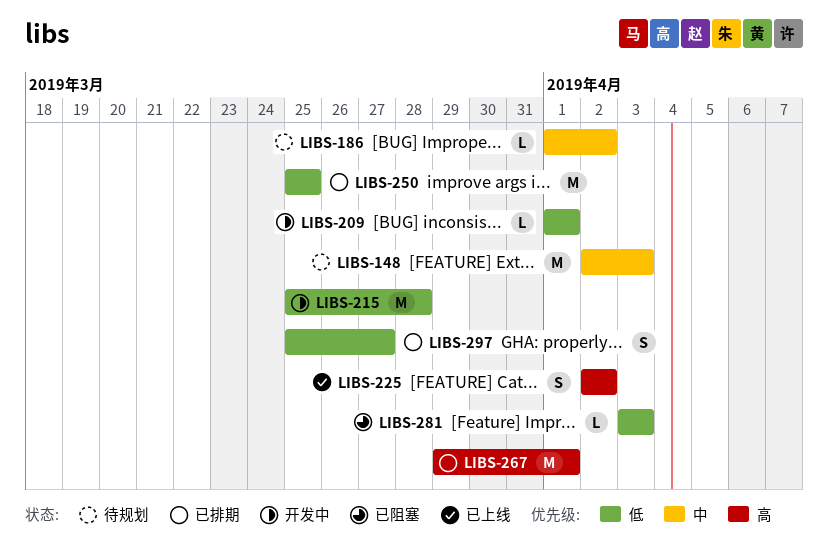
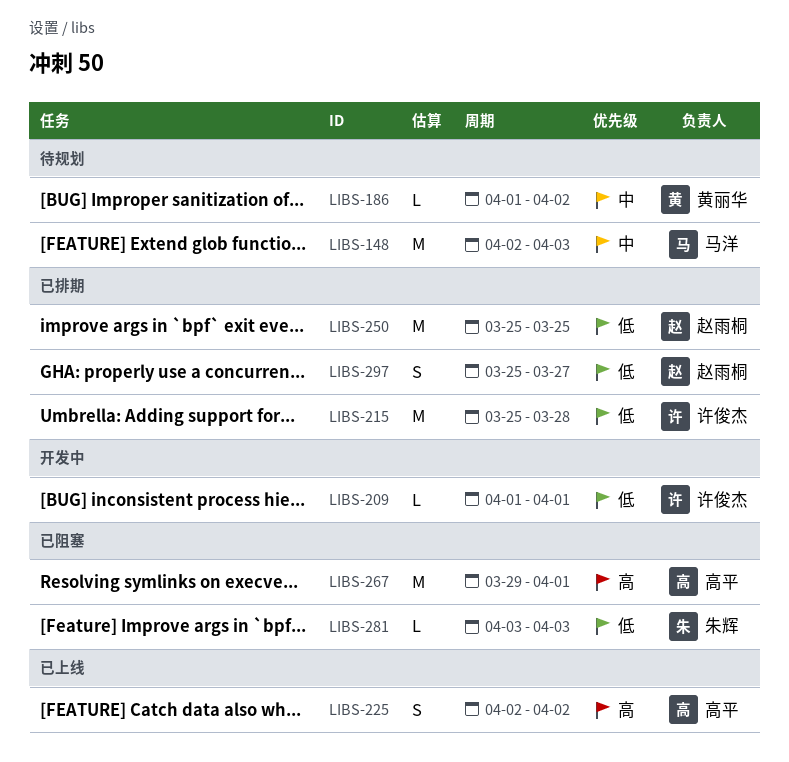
LIBS-215, status: 开发中 -> 已排期
LIBS-267, status: 已排期 -> 已阻塞

